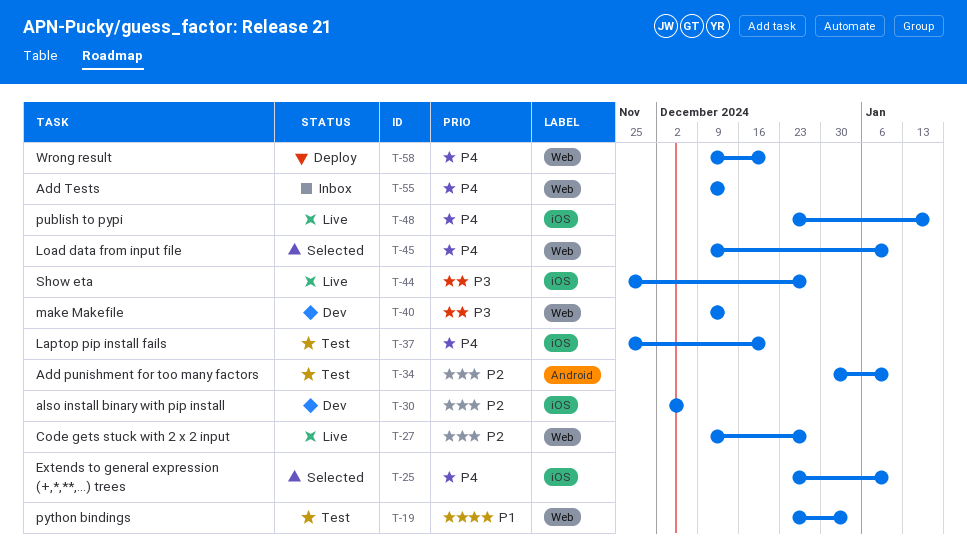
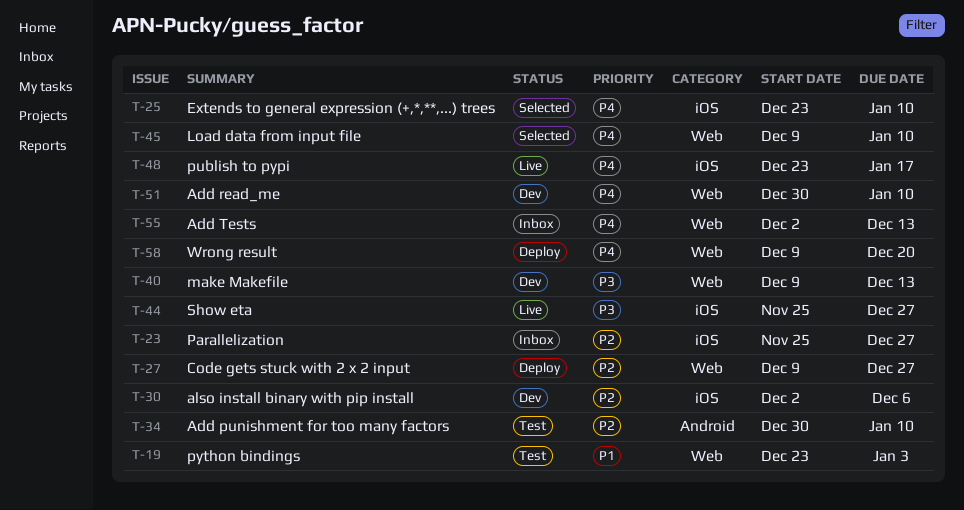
T-23: none -> present
T-27, status: Live -> Deploy
T-37: present -> none
T-51: none -> present
T-55, start: Dec 9 -> Dec 2

